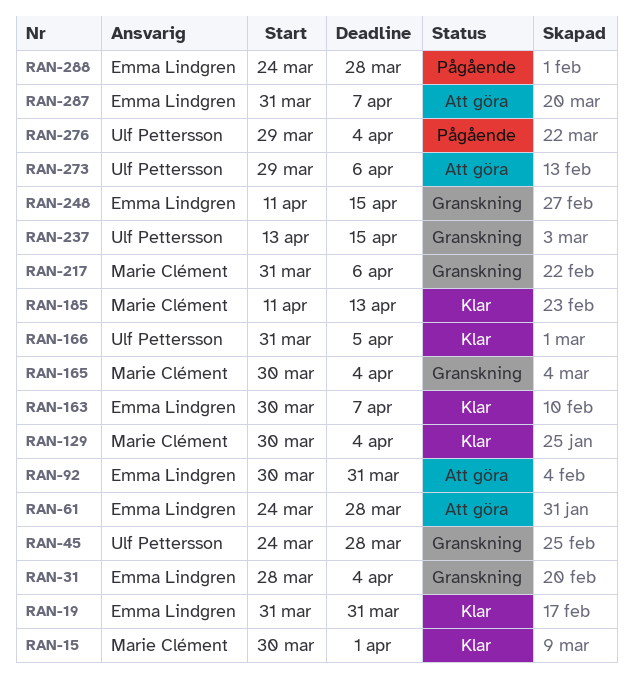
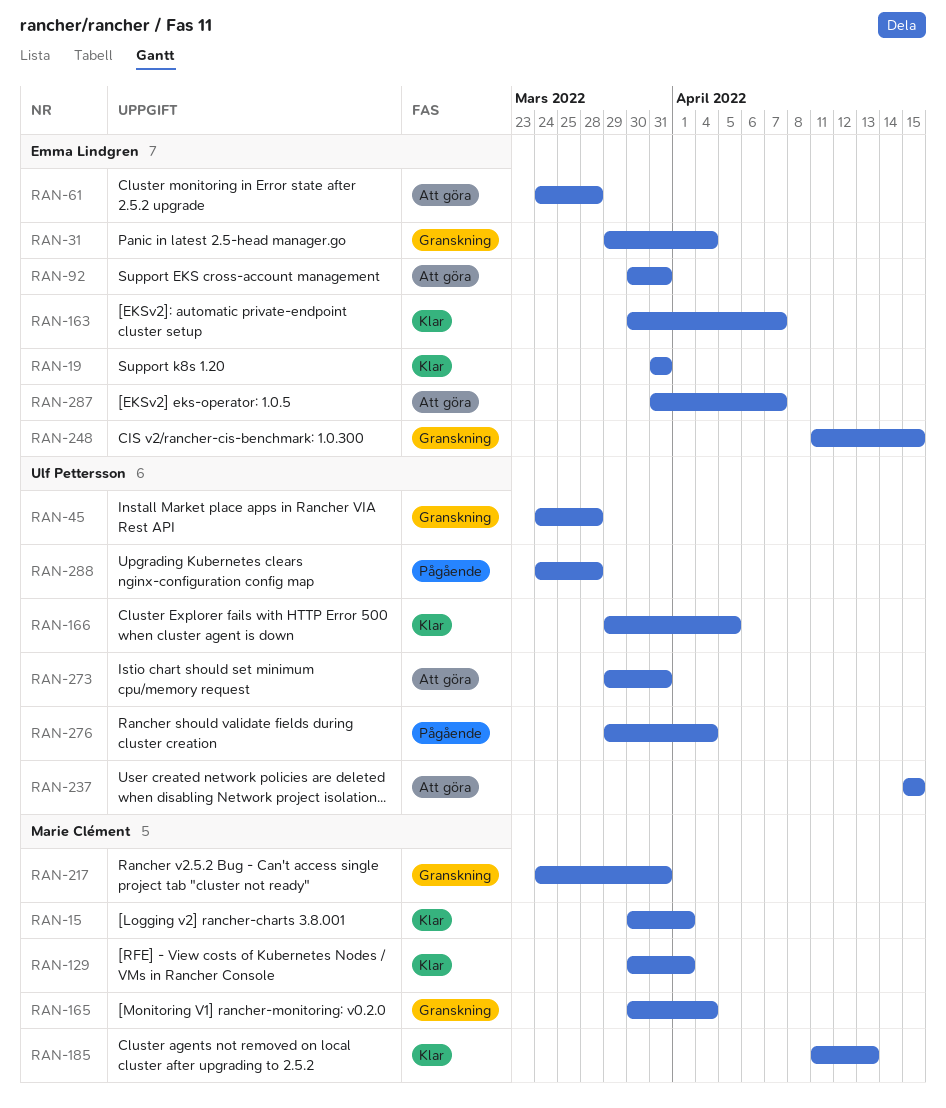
RAN-31, start: Mar 28 -> Mar 29
RAN-129, due: Apr 4 -> Apr 1
RAN-166, start: Mar 31 -> Mar 29
RAN-217, start: Mar 31 -> Mar 24
RAN-217, due: Apr 6 -> Mar 31
RAN-237, status: Granskning -> Att göra
RAN-237, start: Apr 13 -> Apr 15
RAN-273, due: Apr 6 -> Mar 31
RAN-288, owner: Emma Lindgren -> Ulf Pettersson

